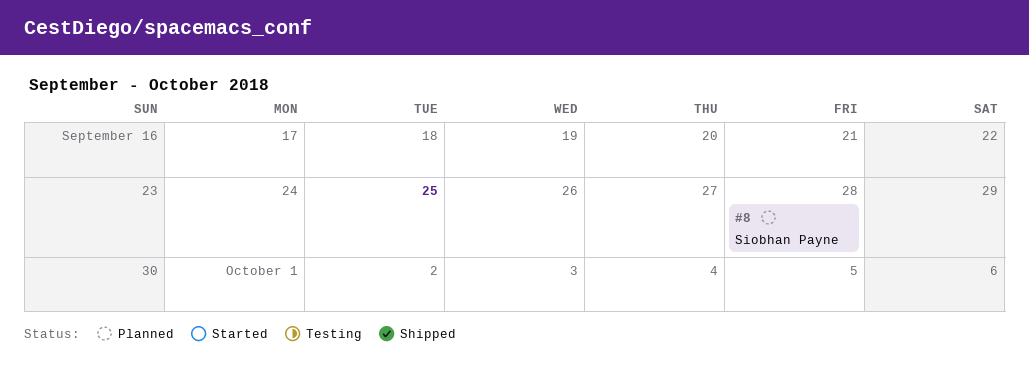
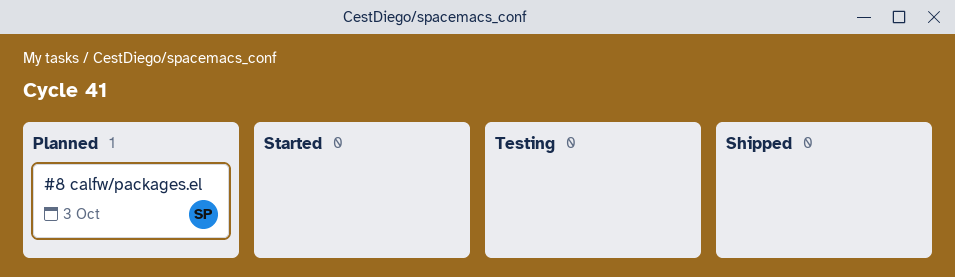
#8, due: Sep 28 -> Oct 3

